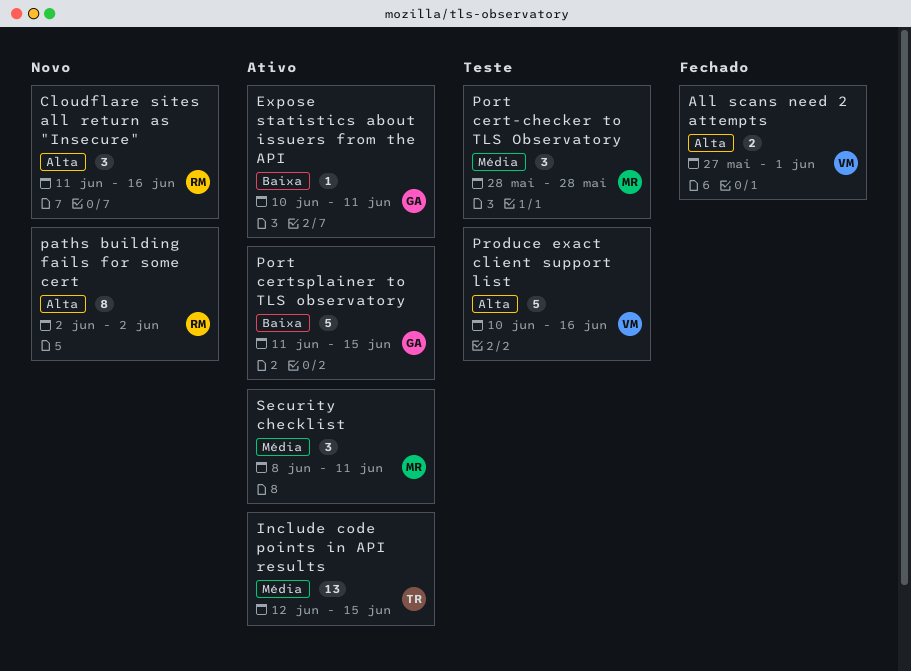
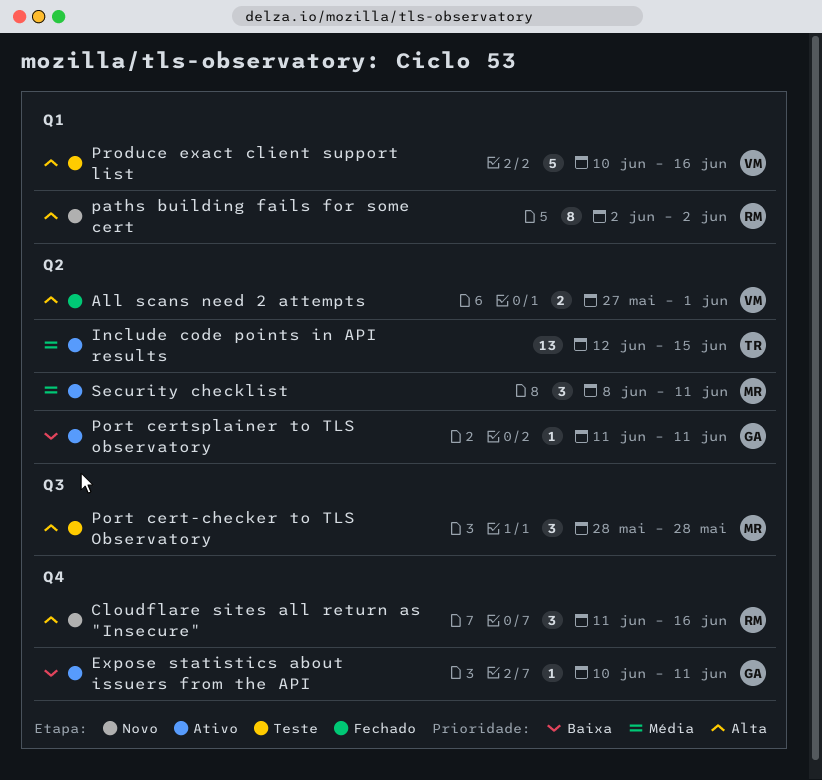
Port cert-checker to TLS Observatory, priority: Média -> Alta
Port certsplainer to TLS observatory, estimate: 5 -> 1
Port certsplainer to TLS observatory, due: Jun 15 -> Jun 11

